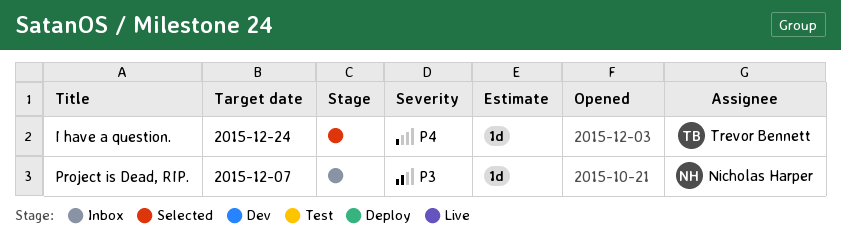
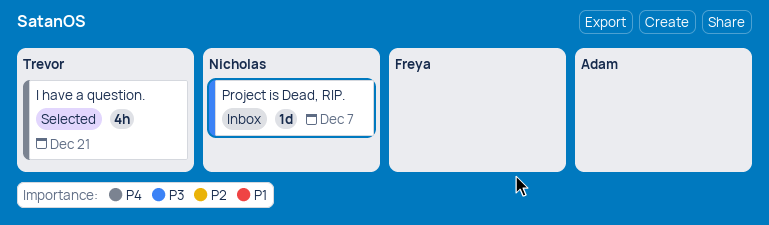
I have a question., estimate: 1d -> 4h
I have a question., due: Dec 24 -> Dec 21

